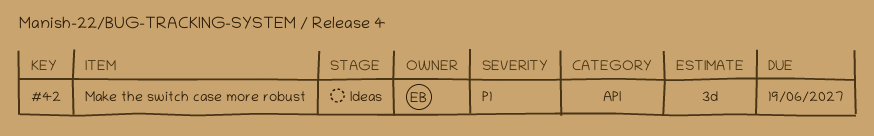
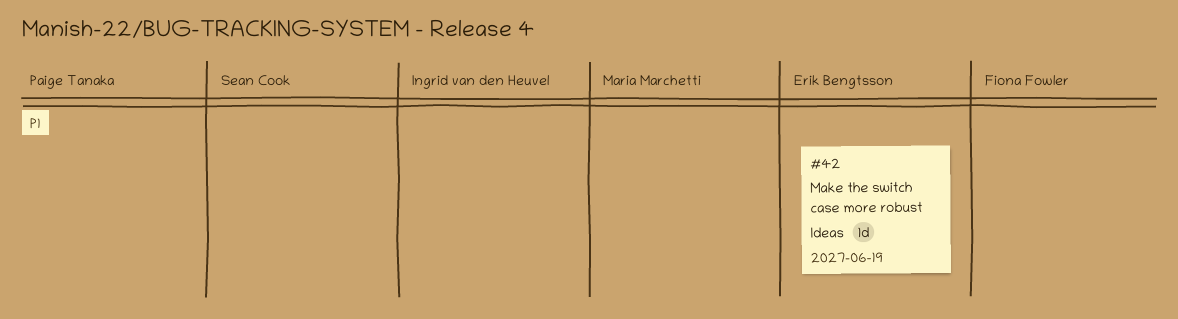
#42, estimate: 3d -> 1d

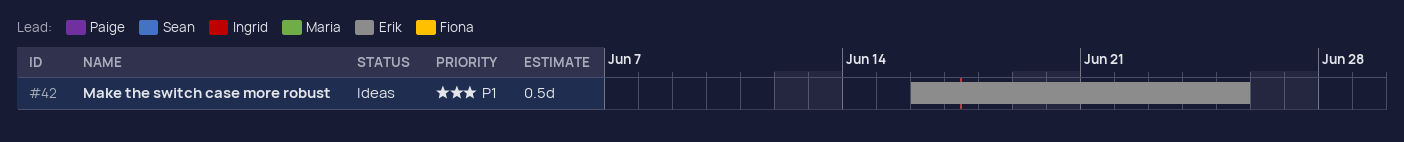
#42, estimate: 1d -> 0.5d
#42, due: Jun 19 -> Jun 25

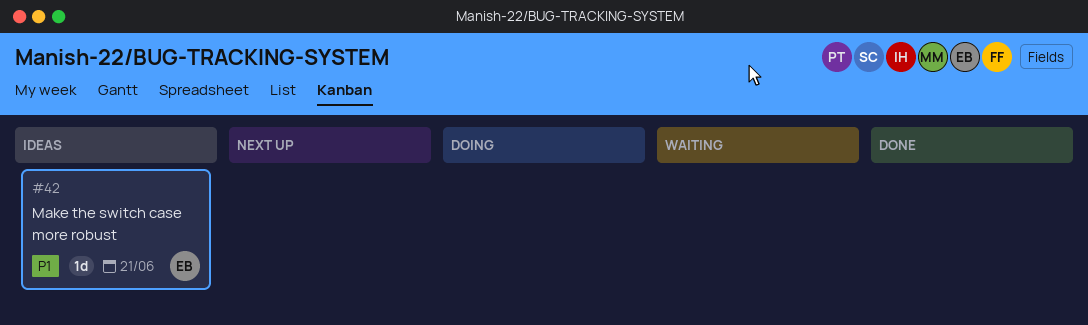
#42, estimate: 0.5d -> 1d
#42, due: Jun 25 -> Jun 21

